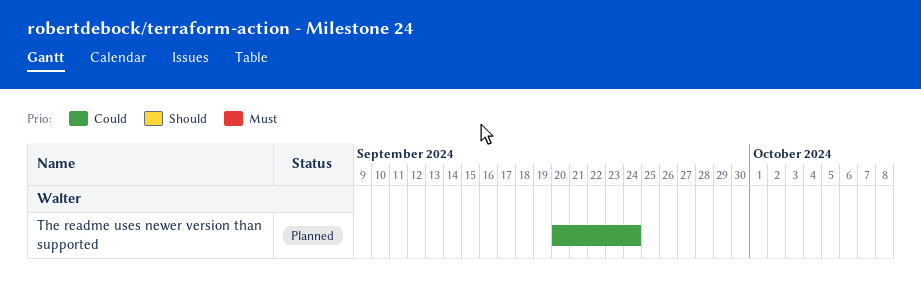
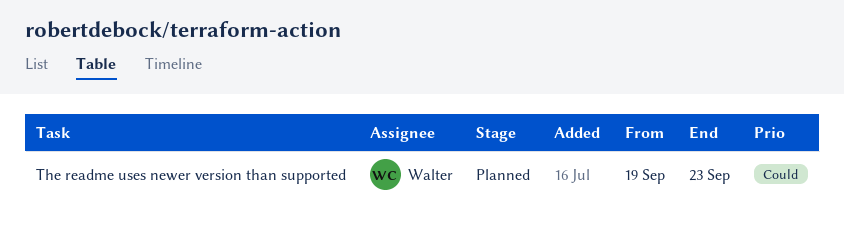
The readme uses newer version than supported, start: Sep 20 -> Sep 19
The readme uses newer version than supported, due: Sep 24 -> Sep 23

